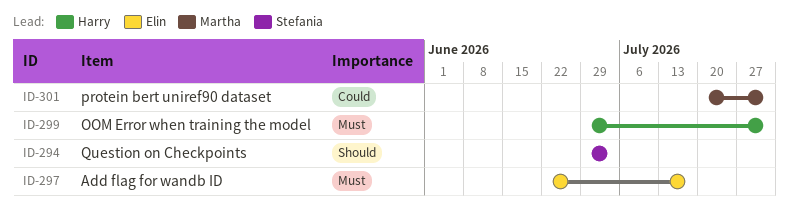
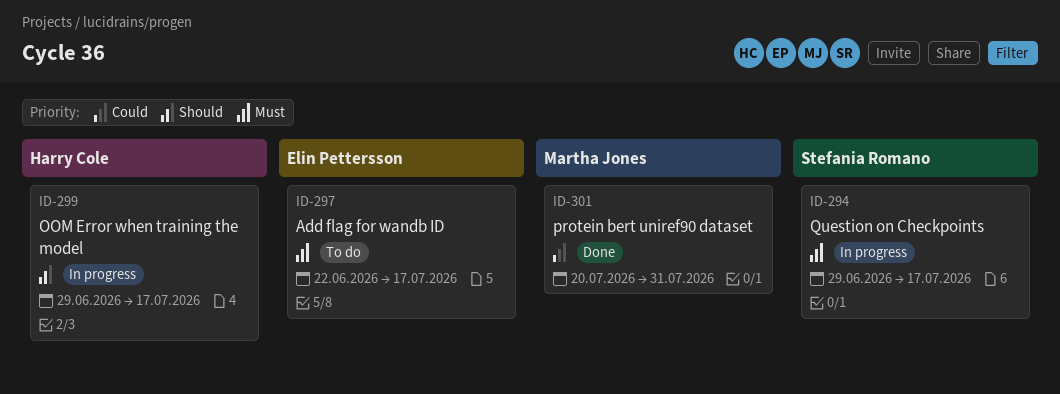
ID-294, priority: Should -> Must
ID-294, due: Jul 3 -> Jul 17
ID-299, priority: Must -> Should
ID-299, due: Jul 31 -> Jul 17

